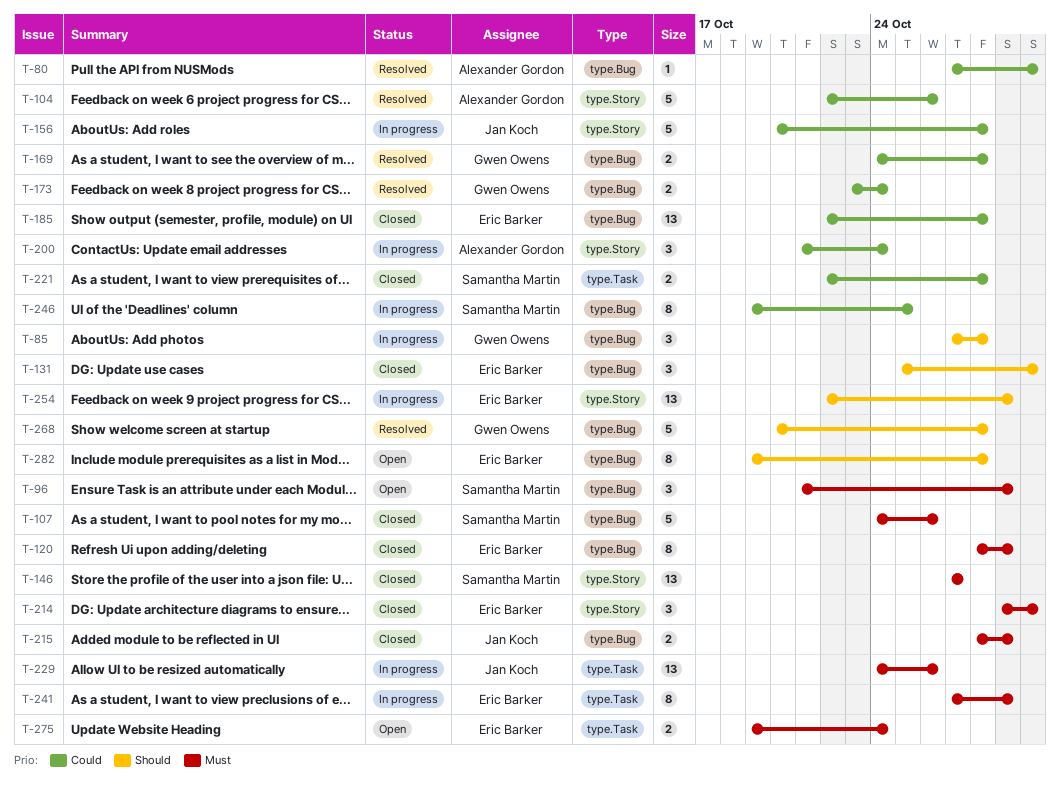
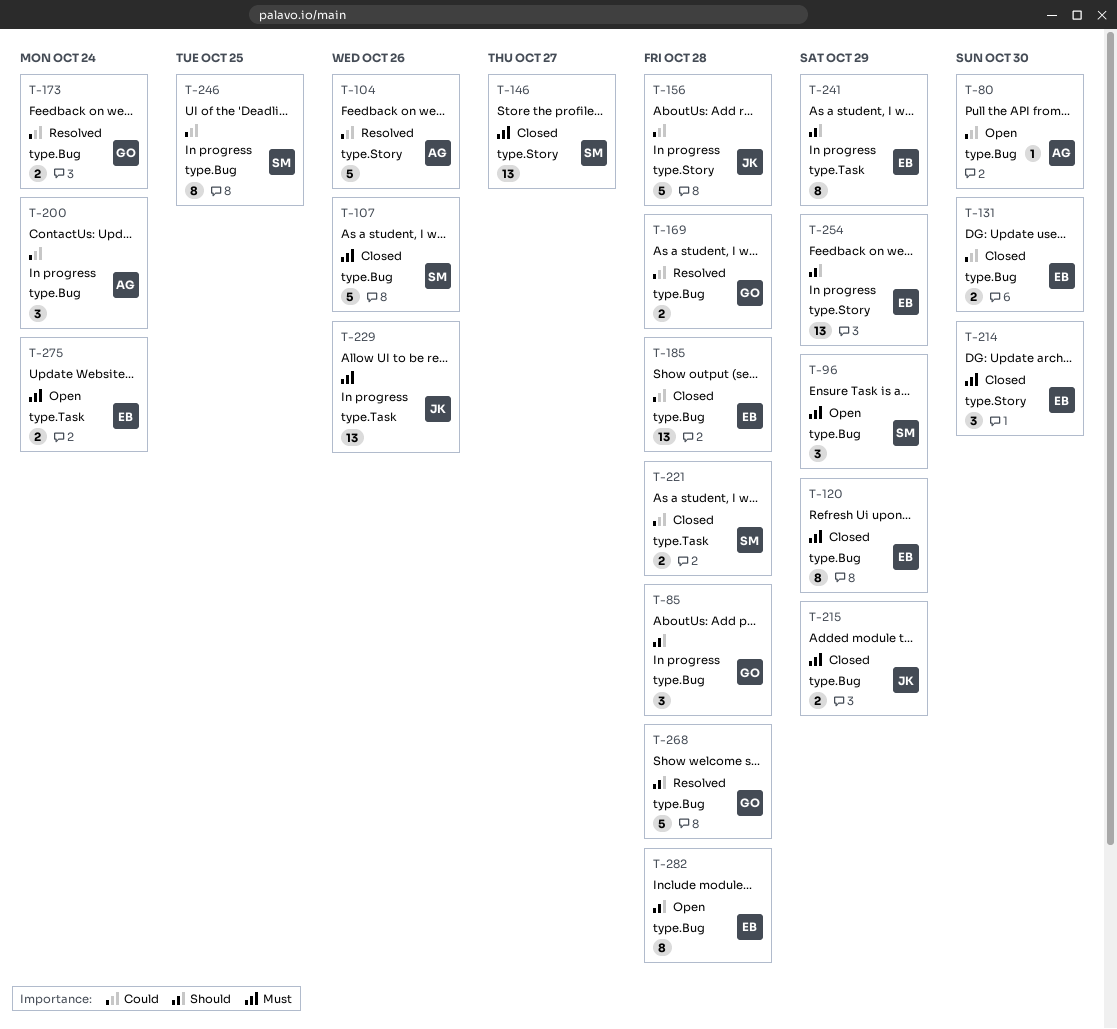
T-80, status: Resolved -> Open
T-131, priority: Should -> Could
T-131, estimate: 3 -> 2
T-200, label: type.Story -> type.Bug
T-241, priority: Must -> Should

